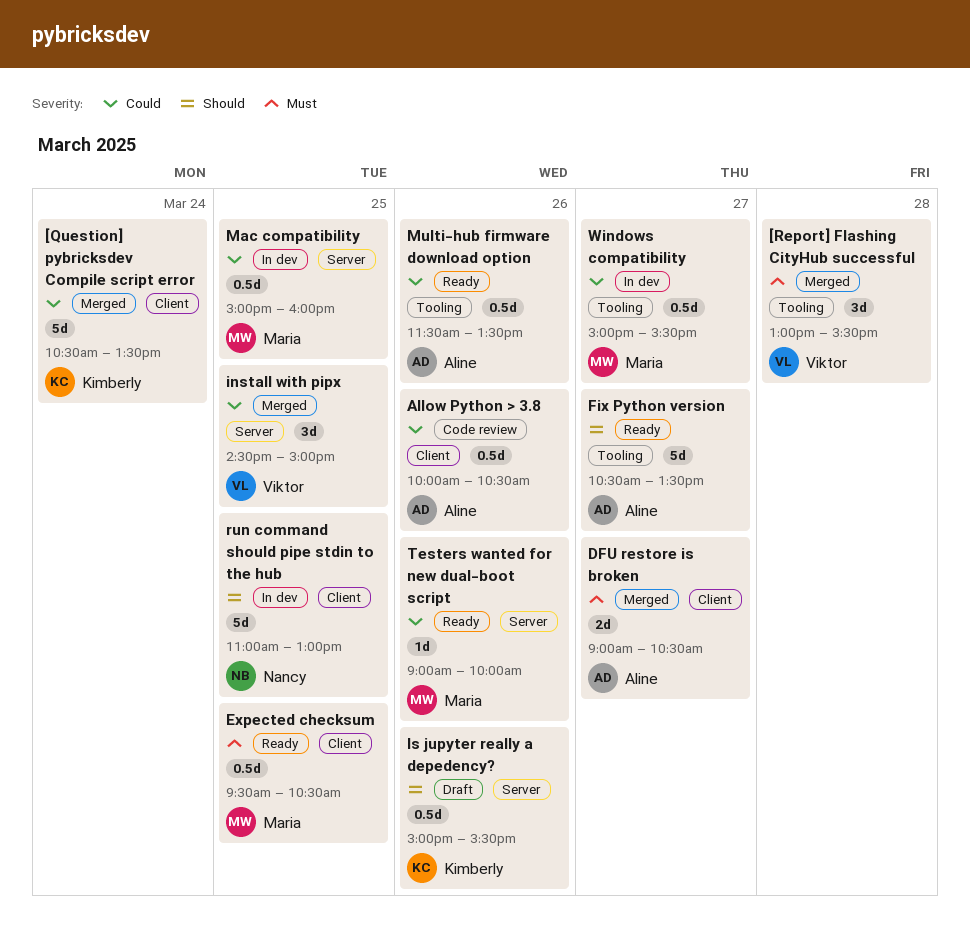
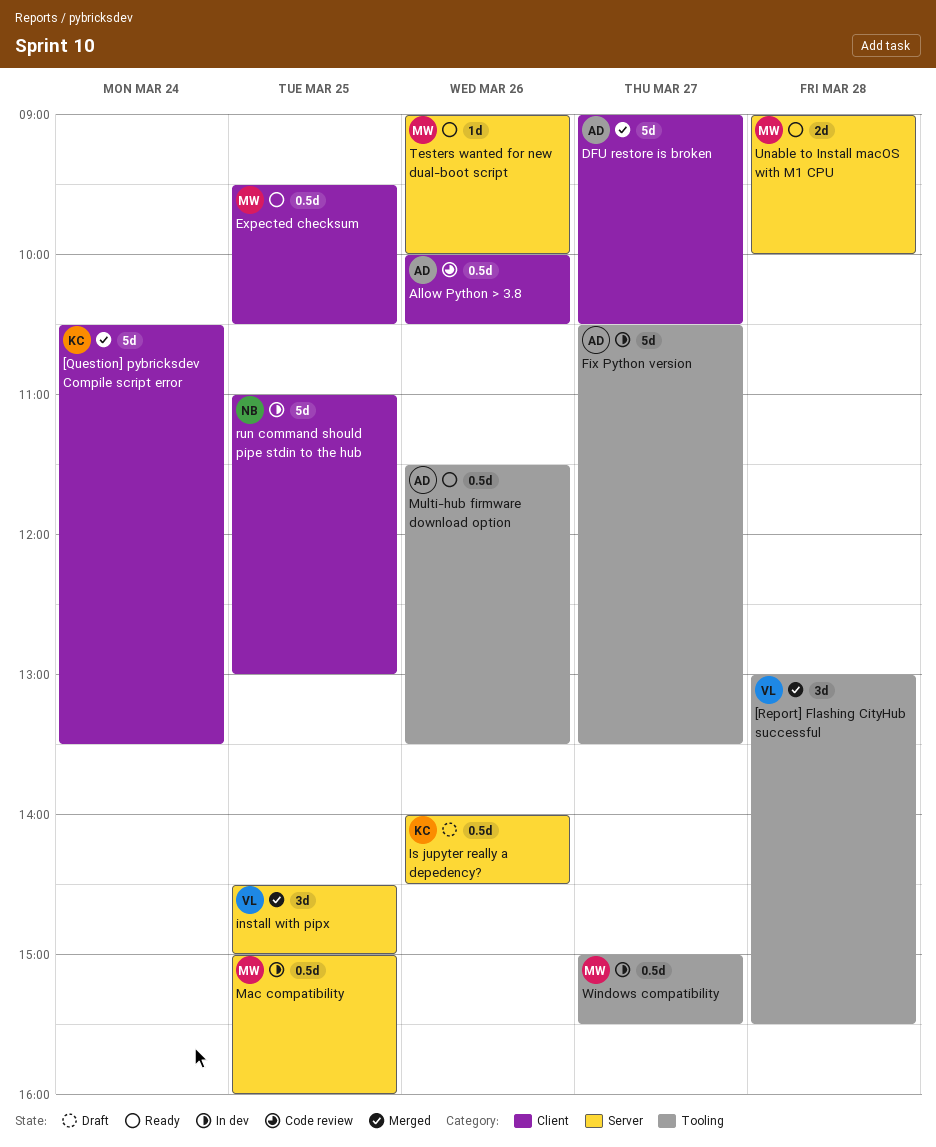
DFU restore is broken, estimate: 2d -> 5d
Fix Python version, status: Ready -> In dev
Is jupyter really a depedency?, begins: 15:00 -> 14:00
Is jupyter really a depedency?, ends: 15:30 -> 14:30
Unable to Install macOS with M1 CPU: none -> present

